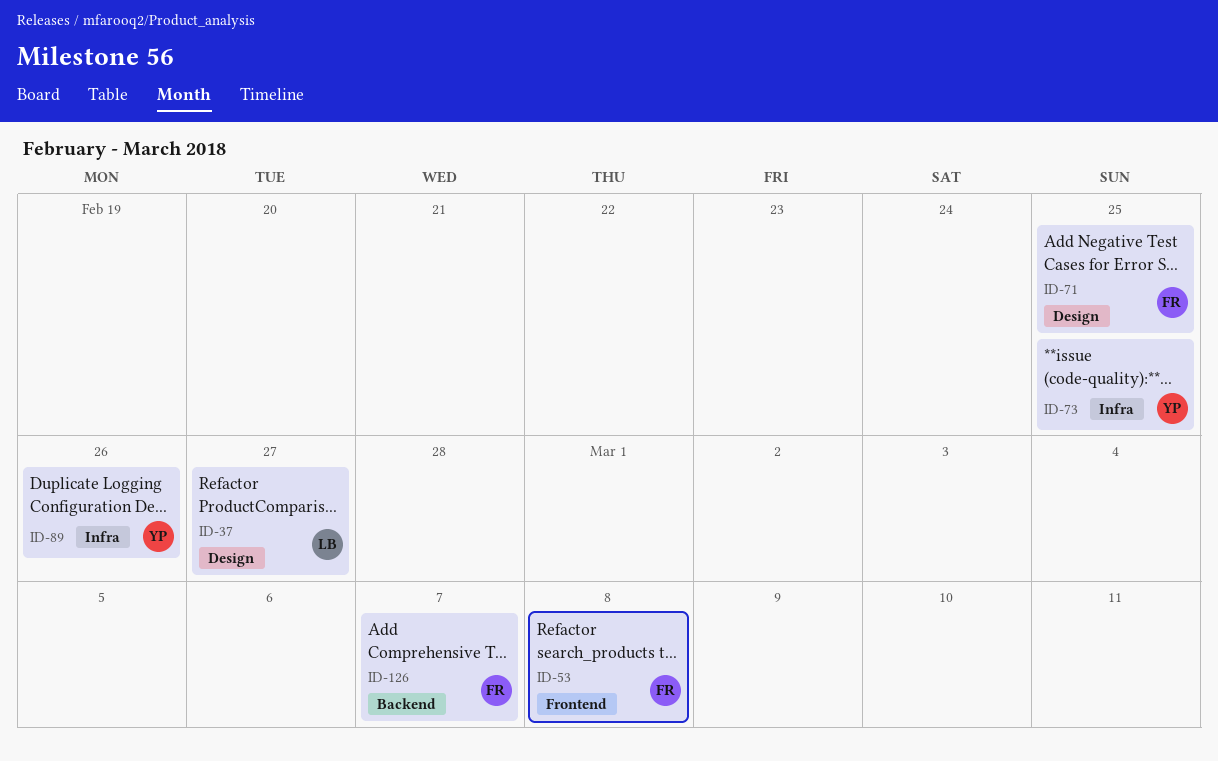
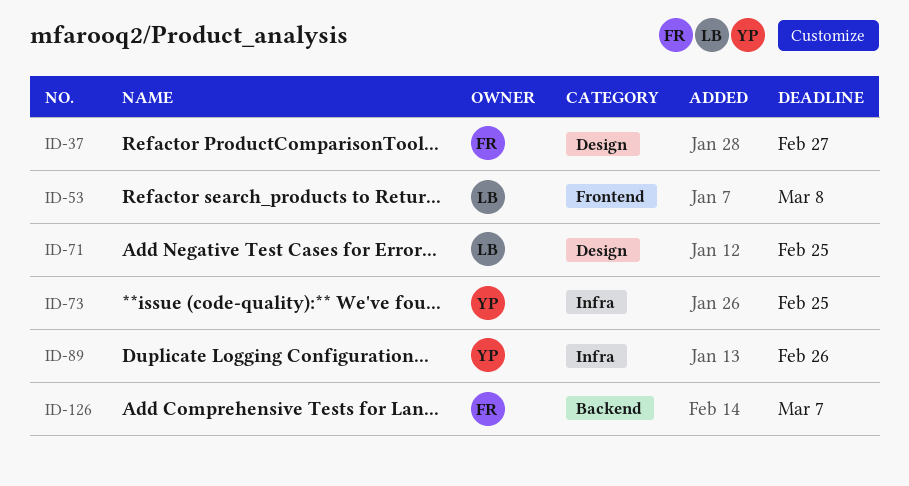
ID-37, owner: LB -> FR
ID-53, owner: FR -> LB
ID-71, owner: FR -> LB

